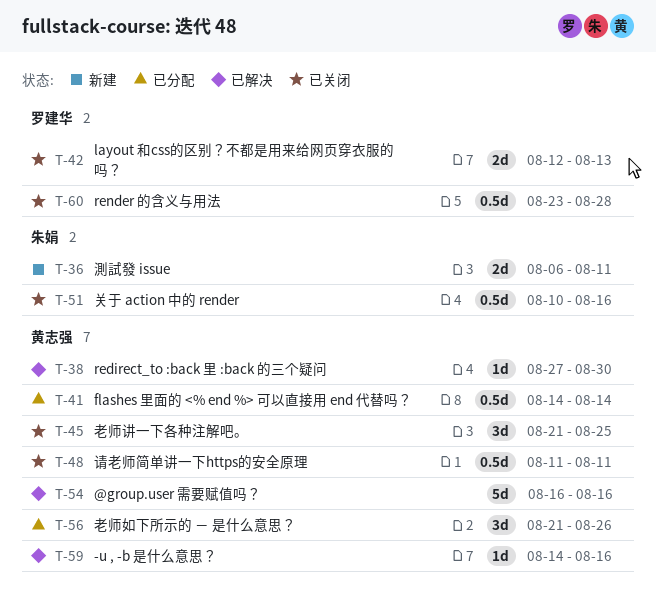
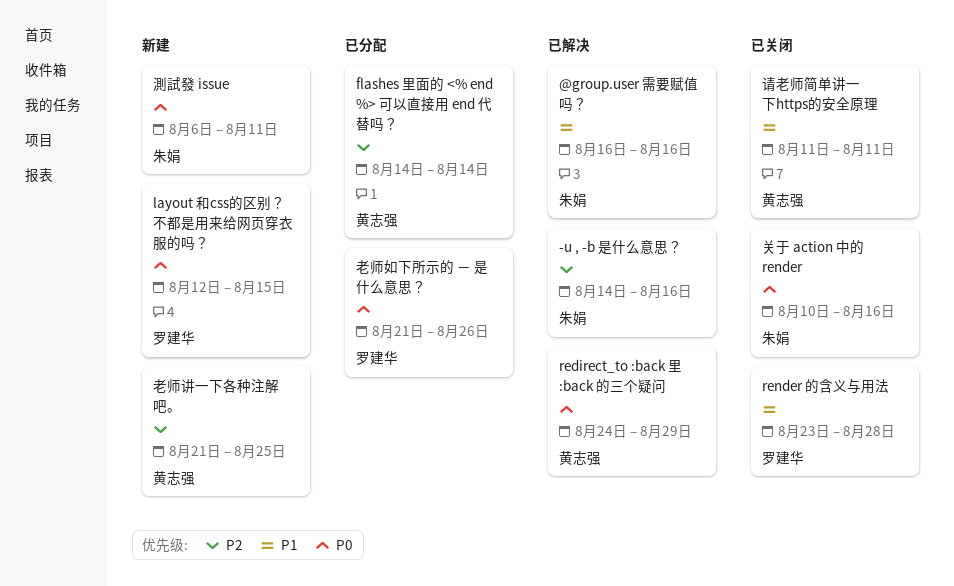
-u , -b 是什么意思？, owner: 黄志强 -> 朱娟
@group.user 需要赋值吗？, owner: 黄志强 -> 朱娟
layout 和css的区别？不都是用来给网页穿衣服的吗？, status: 已关闭 -> 新建
layout 和css的区别？不都是用来给网页穿衣服的吗？, due: Aug 13 -> Aug 15
redirect_to :back 里 :back 的三个疑问, start: Aug 27 -> Aug 24
redirect_to :back 里 :back 的三个疑问, due: Aug 30 -> Aug 29
老师如下所示的 － 是什么意思？, owner: 黄志强 -> 罗建华
老师讲一下各种注解吧。, status: 已关闭 -> 新建

